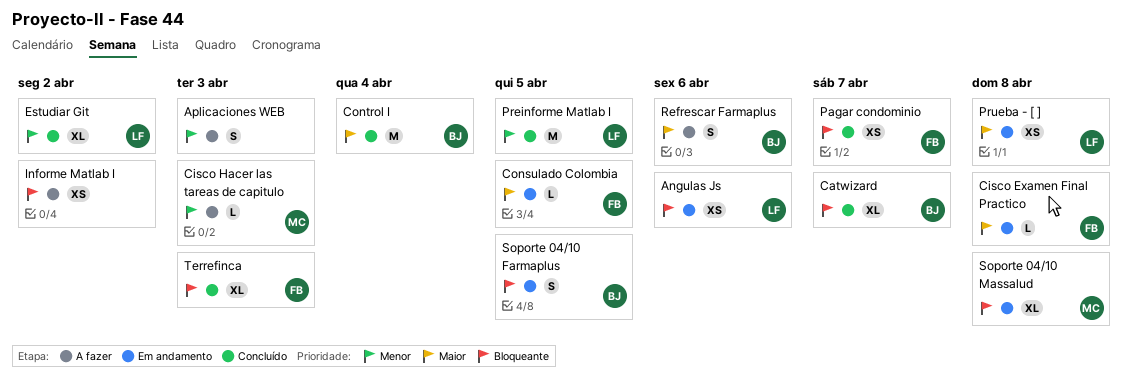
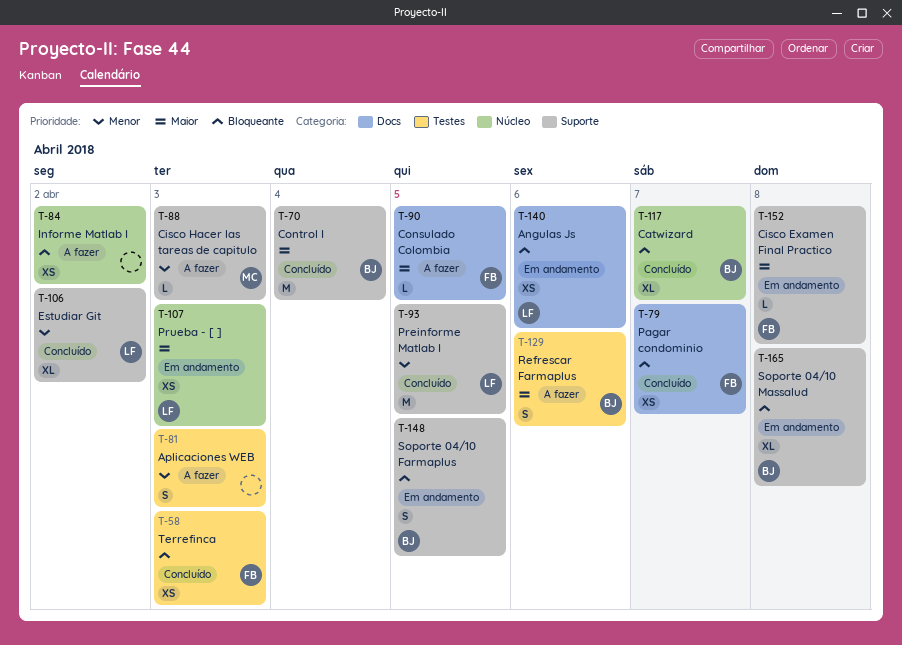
Consulado Colombia, status: Em andamento -> A fazer
Prueba - [ ], due: Apr 8 -> Apr 3
Soporte 04/10 Massalud, owner: MC -> BJ
Terrefinca, estimate: XL -> XS

